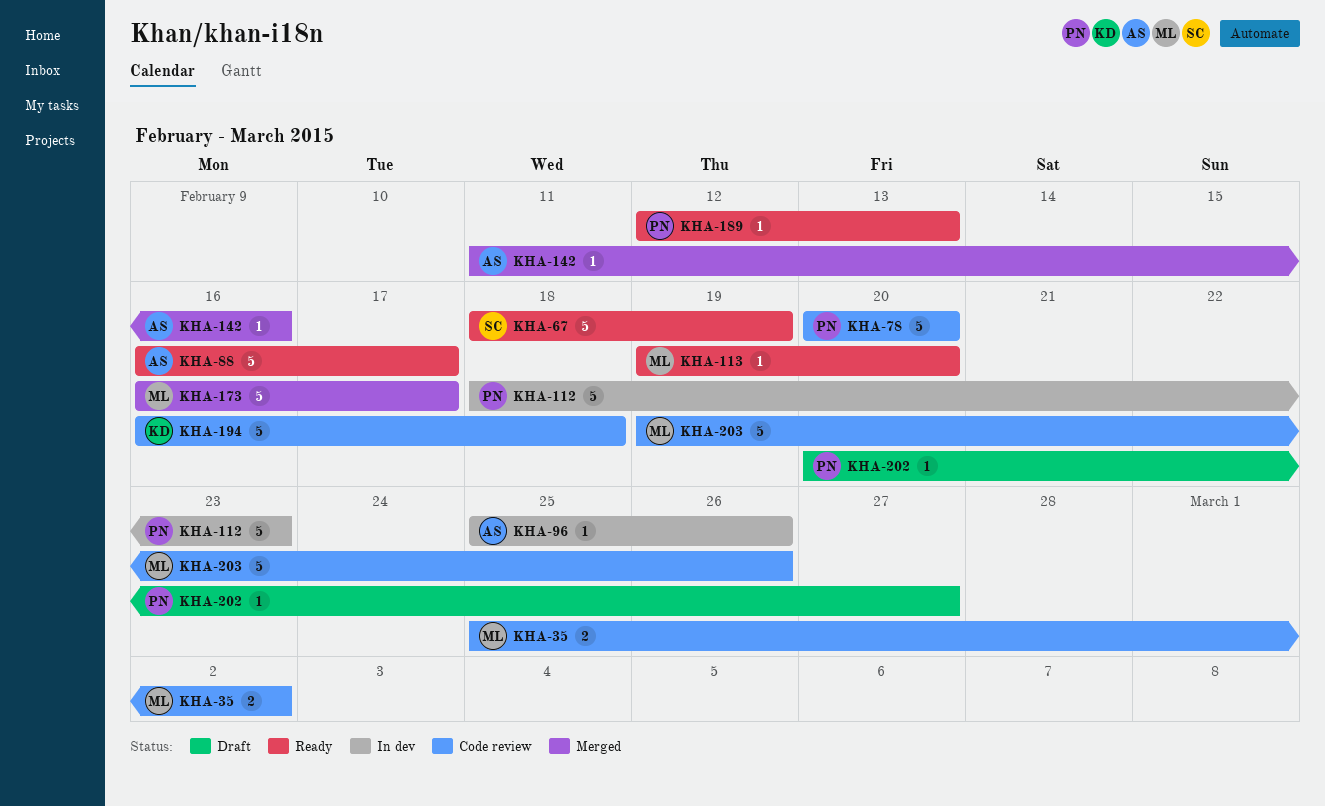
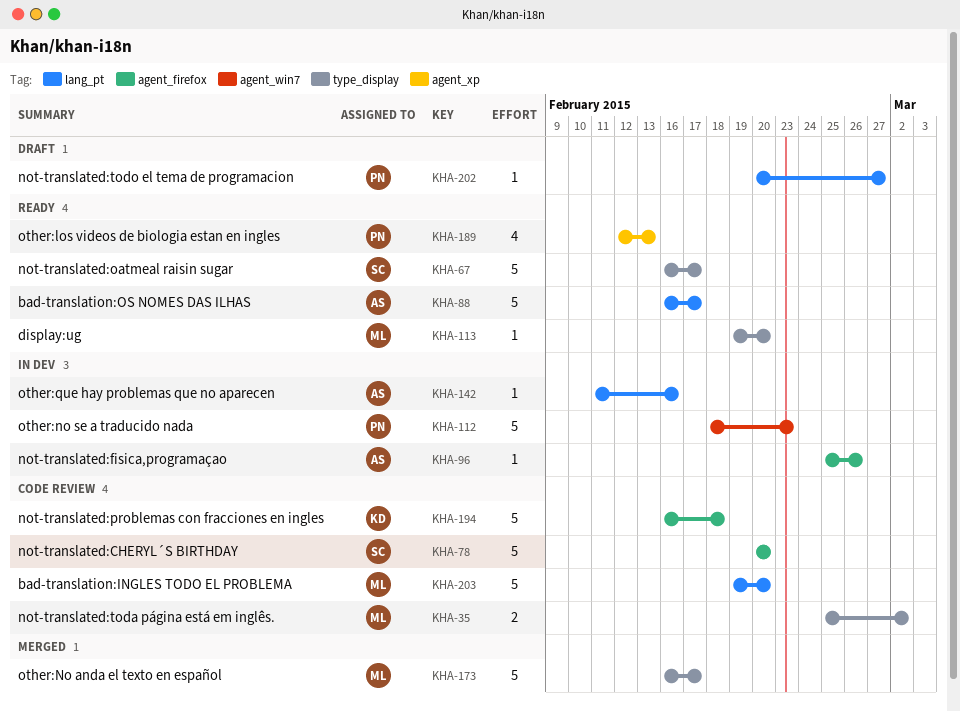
KHA-67, start: Feb 18 -> Feb 16
KHA-67, due: Feb 19 -> Feb 17
KHA-78, owner: PN -> SC
KHA-142, status: Merged -> In dev
KHA-189, estimate: 1 -> 4
KHA-203, due: Feb 26 -> Feb 20

